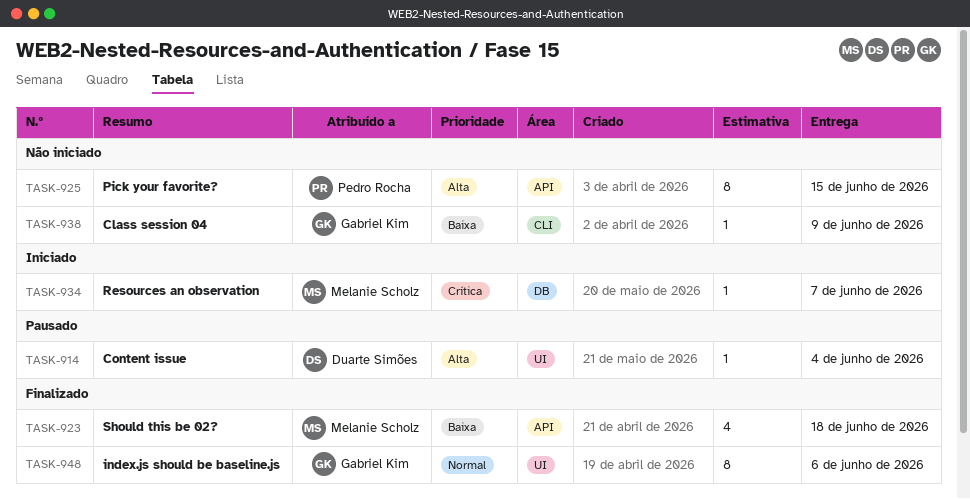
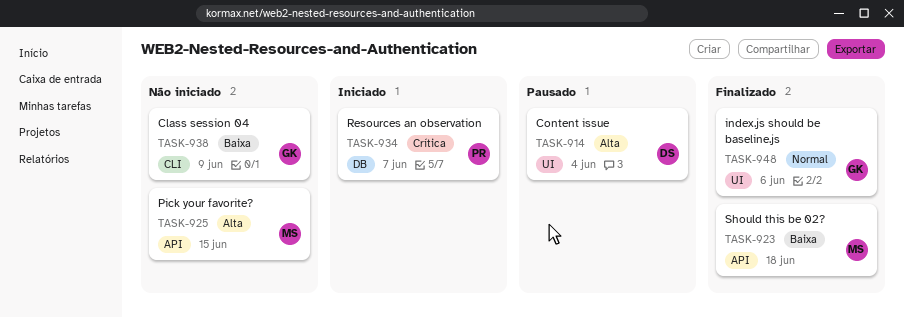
TASK-925, owner: Pedro Rocha -> Melanie Scholz
TASK-934, owner: Melanie Scholz -> Pedro Rocha

